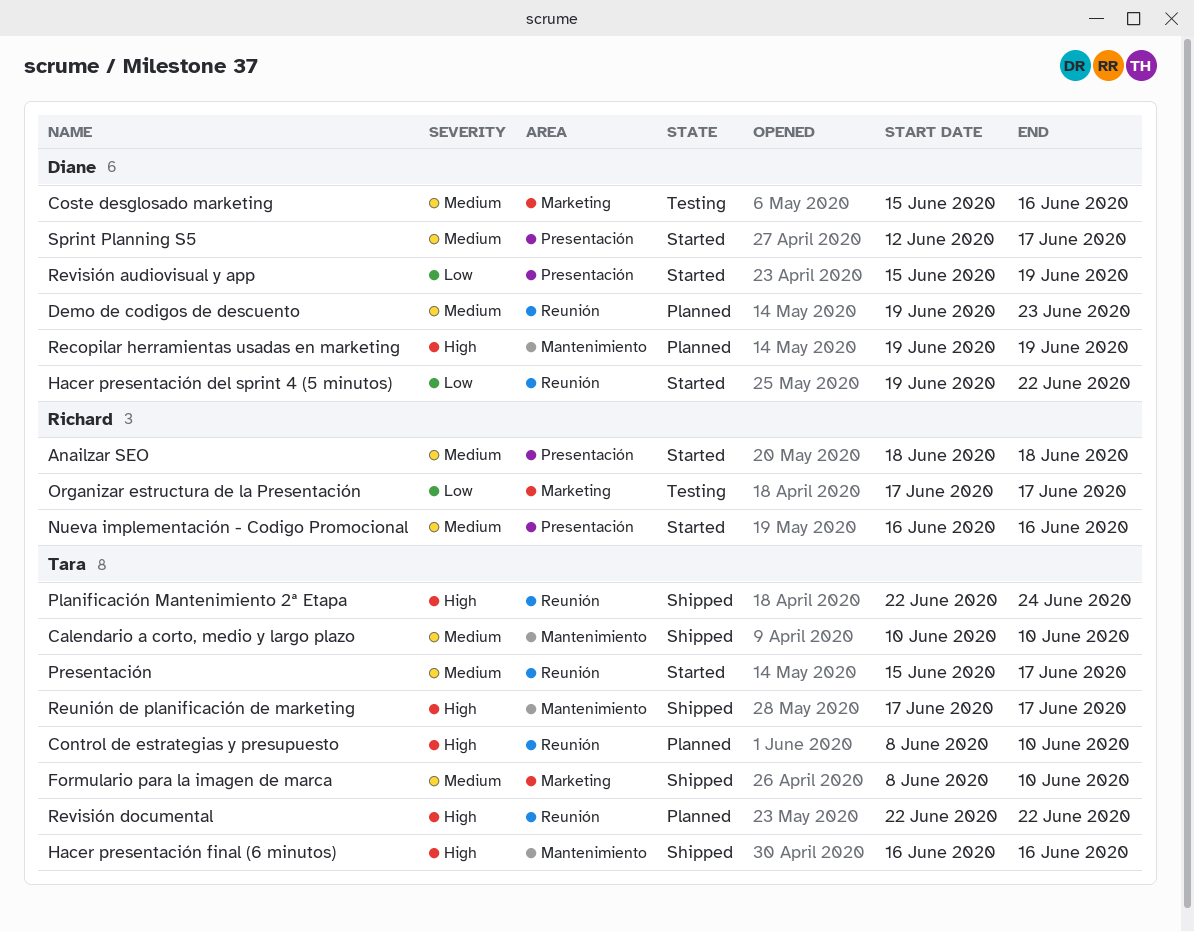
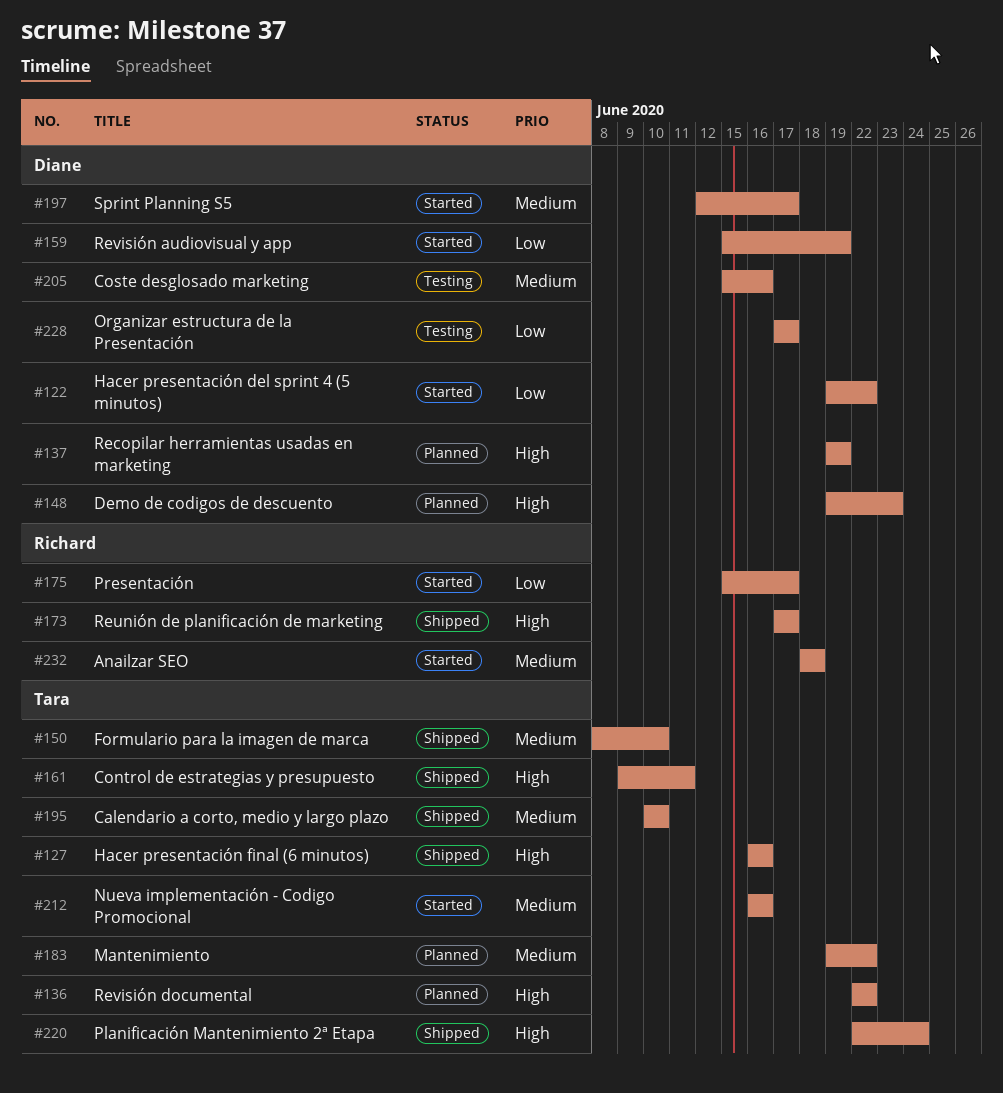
Control de estrategias y presupuesto, status: Planned -> Shipped
Control de estrategias y presupuesto, start: Jun 8 -> Jun 9
Control de estrategias y presupuesto, due: Jun 10 -> Jun 11
Demo de codigos de descuento, priority: Medium -> High
Mantenimiento: none -> present
Nueva implementación - Codigo Promocional, owner: Richard -> Tara
Organizar estructura de la Presentación, owner: Richard -> Diane
Presentación, owner: Tara -> Richard
Presentación, priority: Medium -> Low
Reunión de planificación de marketing, owner: Tara -> Richard

